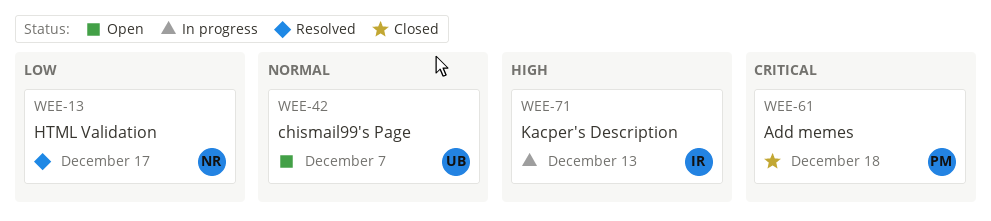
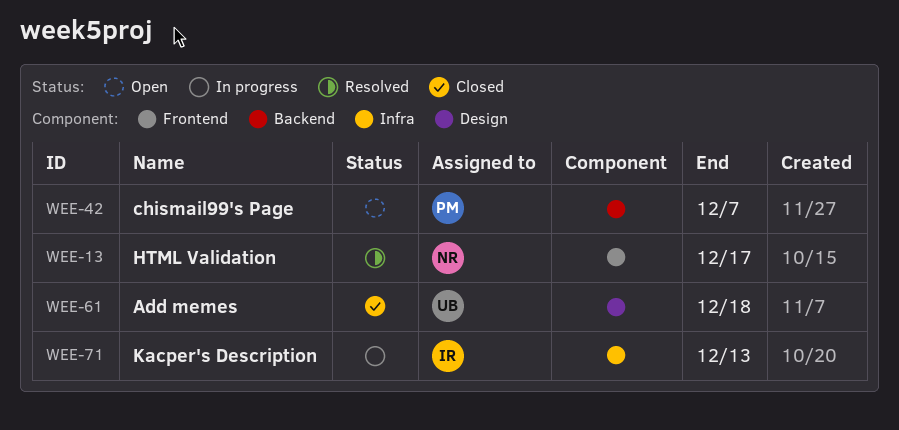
WEE-42, owner: UB -> PM
WEE-61, owner: PM -> UB

